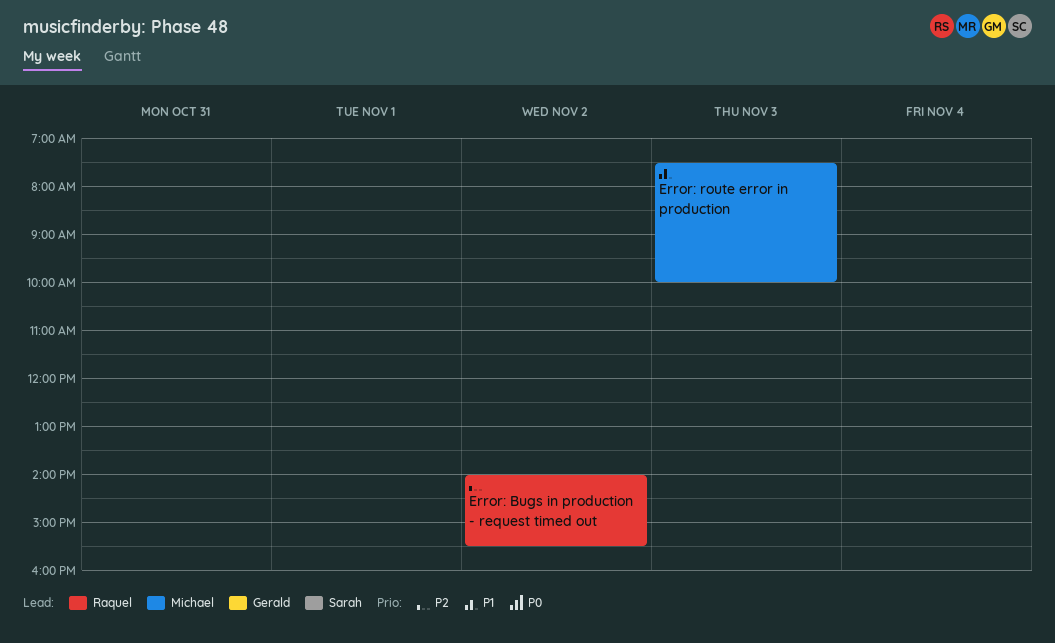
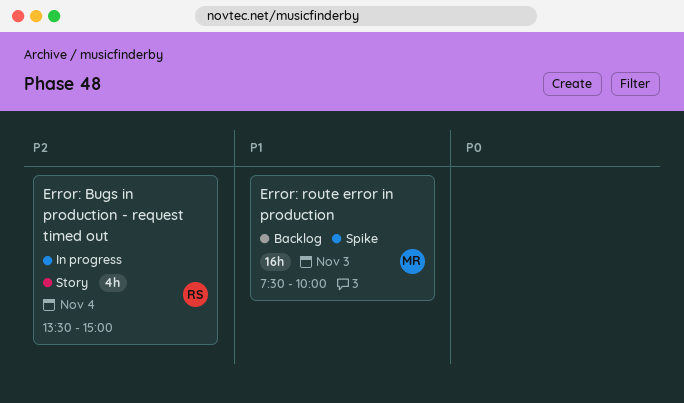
Error: Bugs in production - request timed out, day: Nov 2 -> Nov 4
Error: Bugs in production - request timed out, begins: 14:00 -> 13:30
Error: Bugs in production - request timed out, ends: 15:30 -> 15:00

